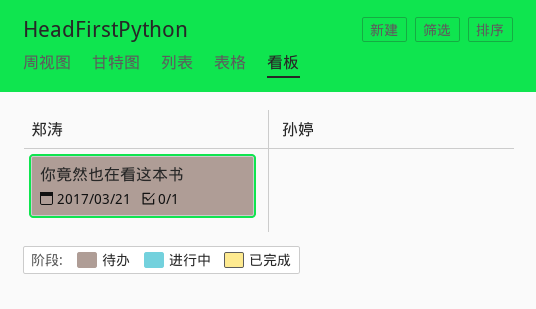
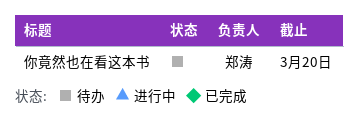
你竟然也在看这本书, due: Mar 21 -> Mar 20

